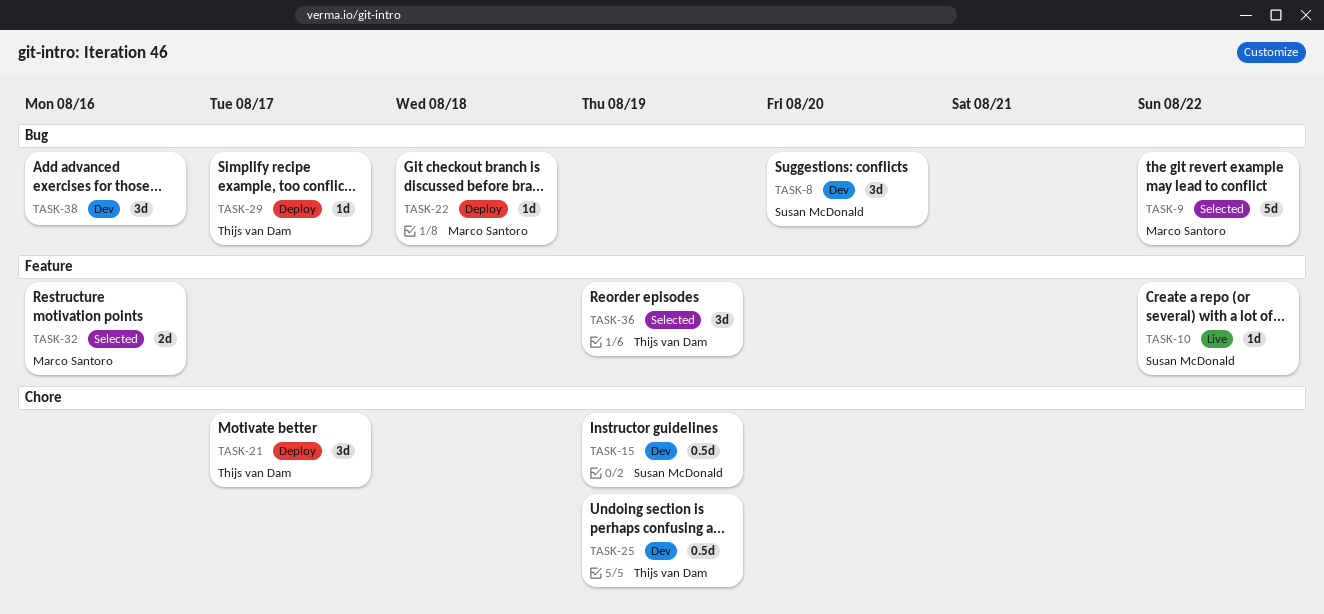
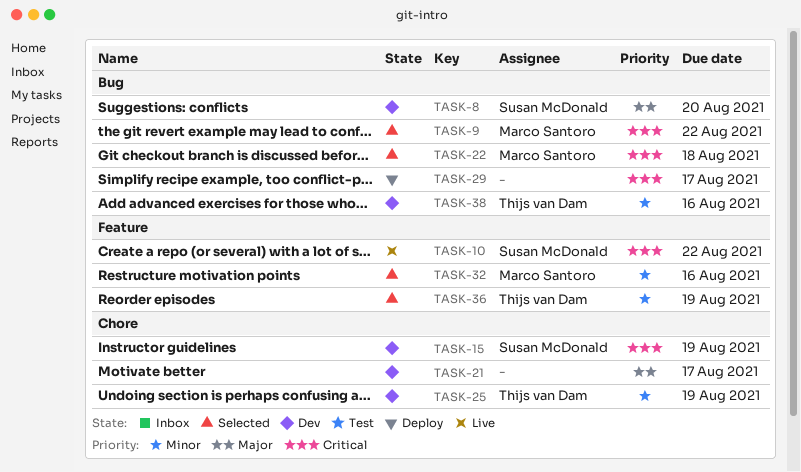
TASK-21, status: Deploy -> Dev
TASK-21, owner: Thijs van Dam -> none
TASK-22, status: Deploy -> Selected
TASK-29, owner: Thijs van Dam -> none
TASK-38, owner: none -> Thijs van Dam

